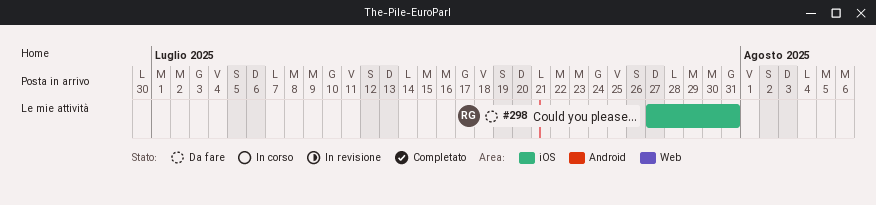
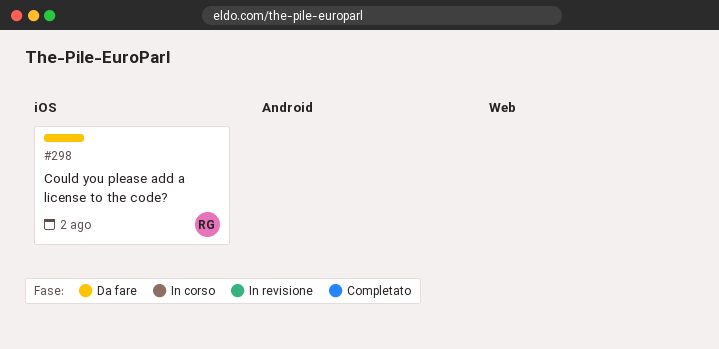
#298, due: Jul 31 -> Aug 2

